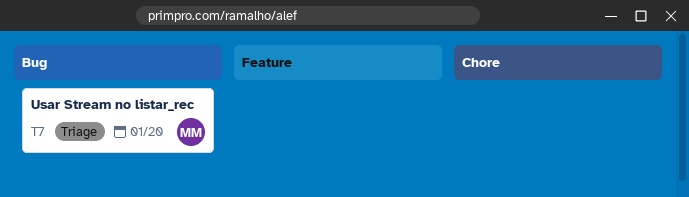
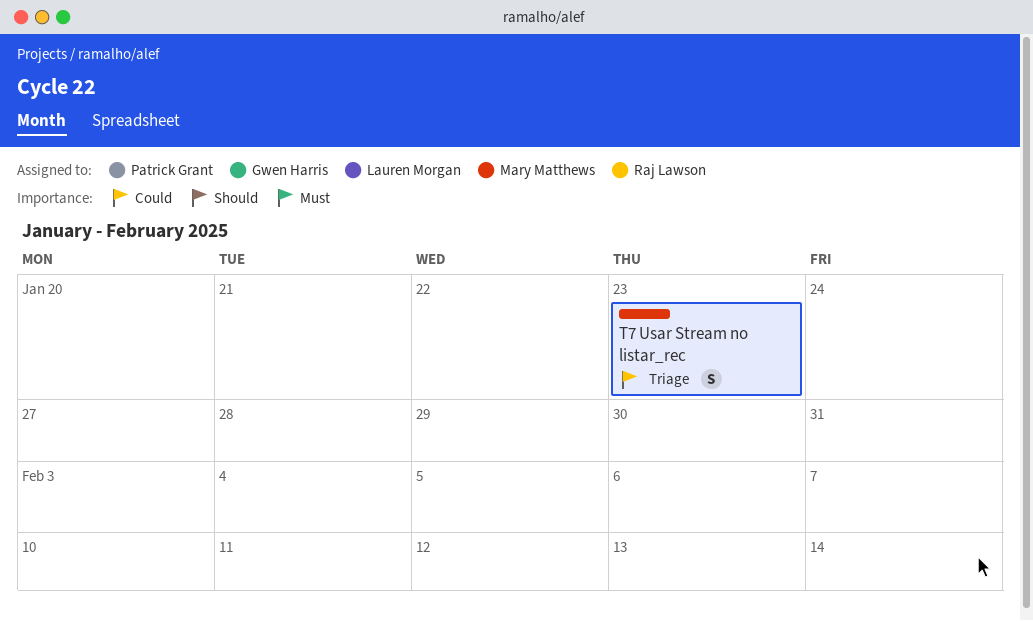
T7, due: Jan 20 -> Jan 23

